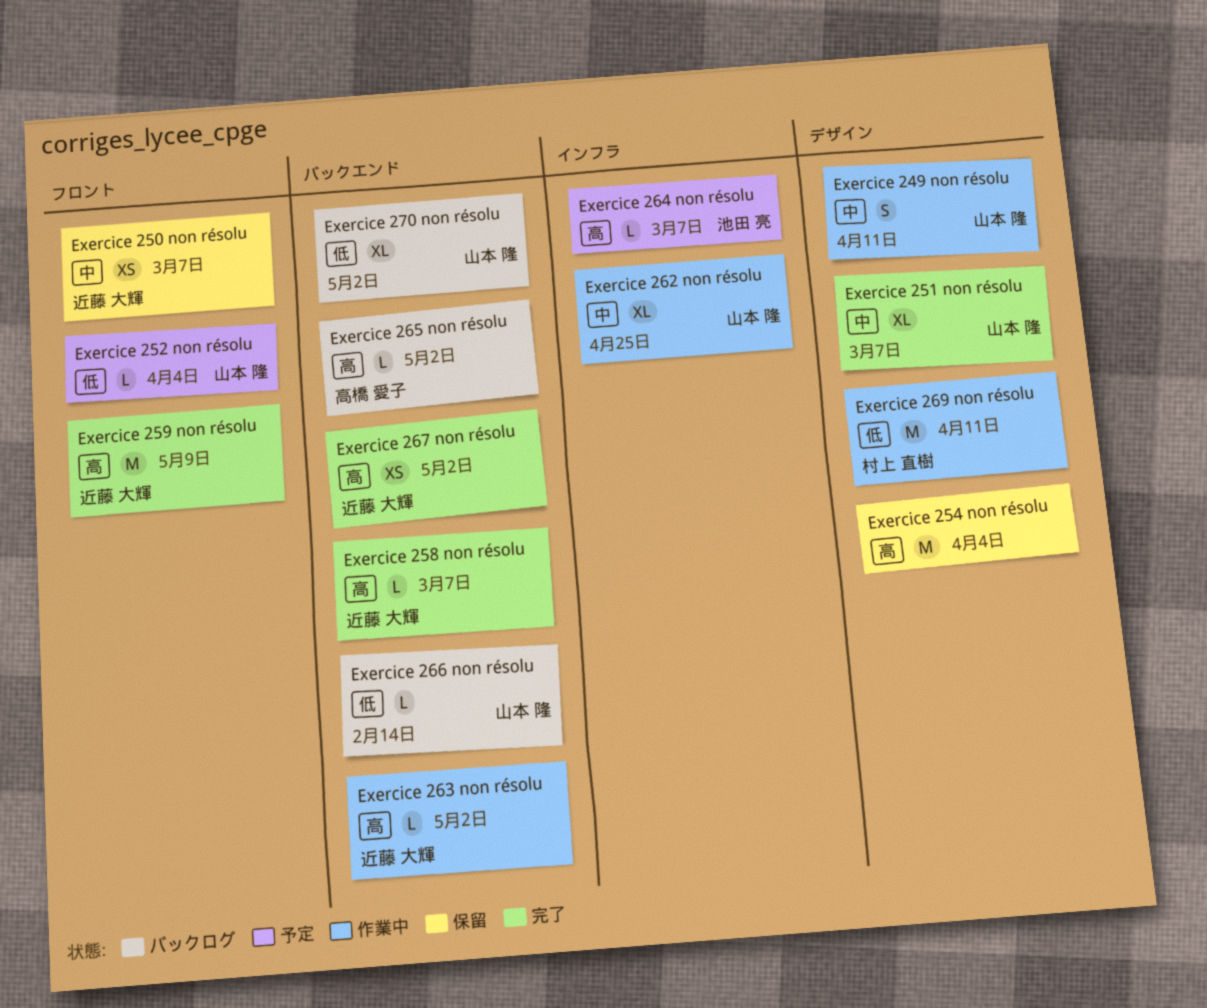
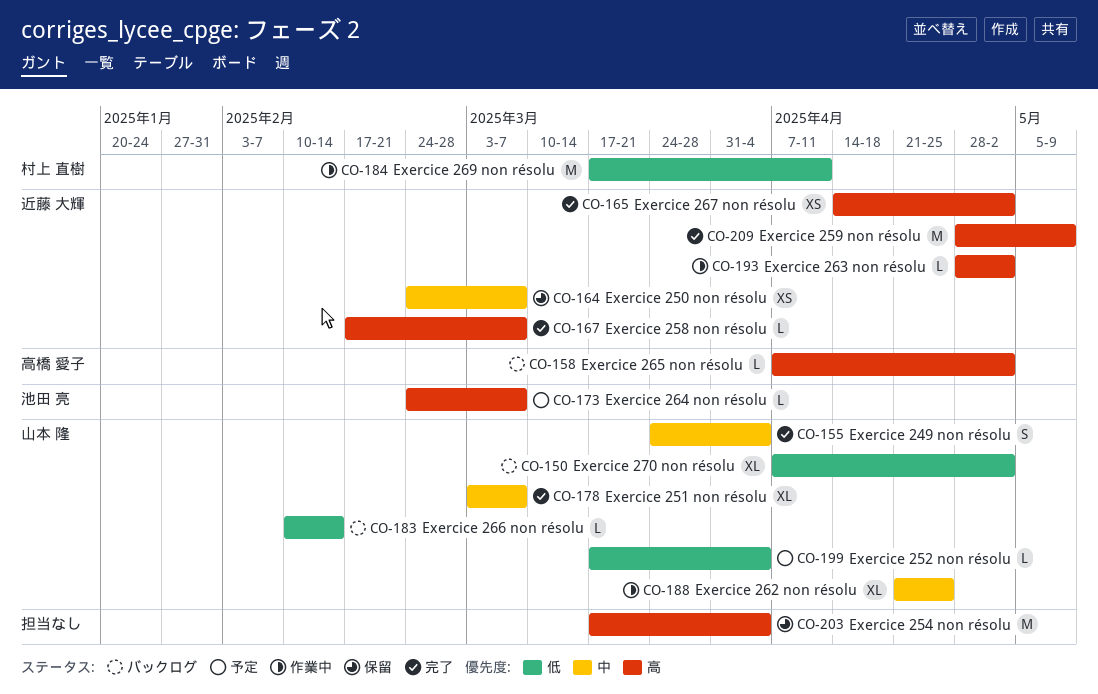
Exercice 249 non résolu, status: 作業中 -> 完了
Exercice 249 non résolu, due: Apr 11 -> Apr 4

